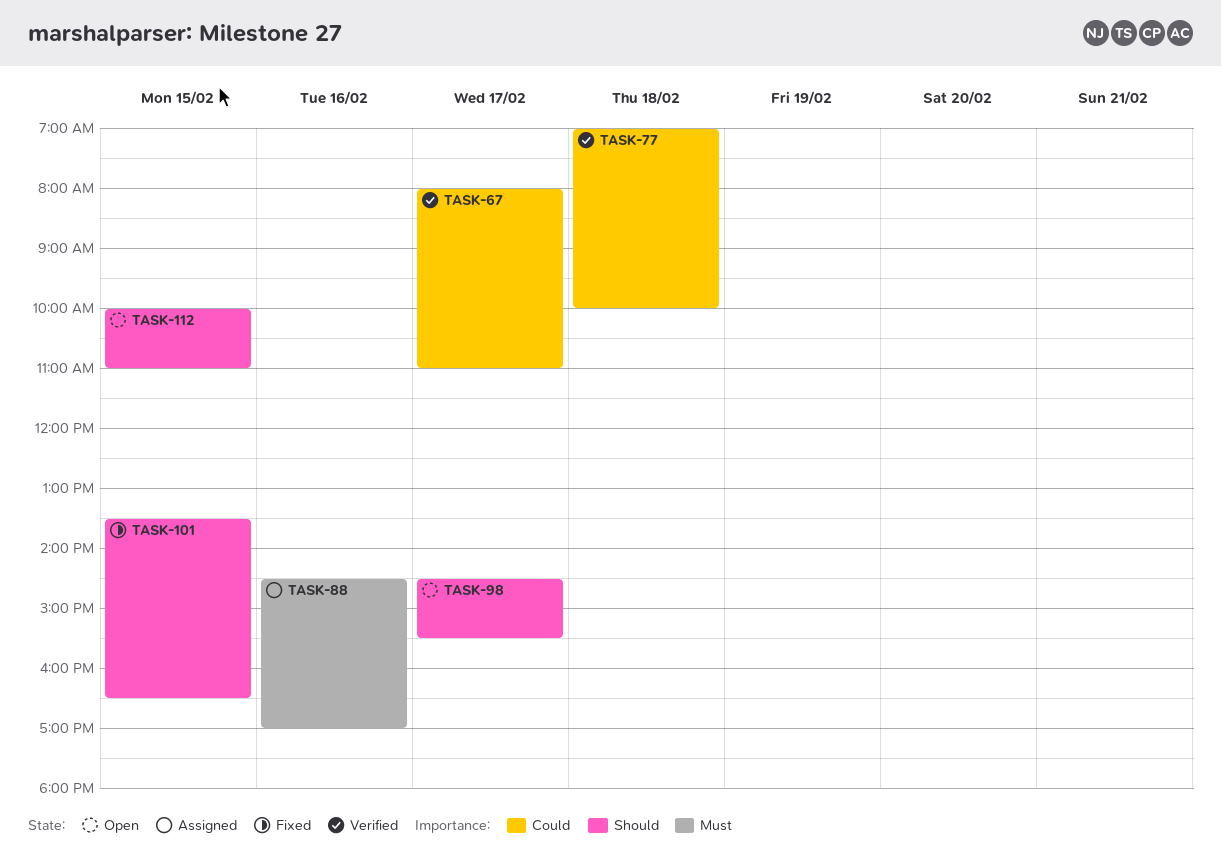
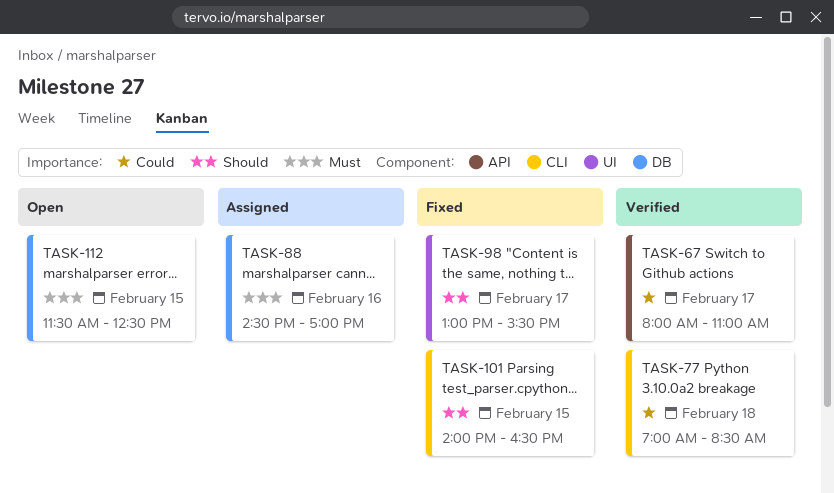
TASK-77, ends: 10:00 -> 08:30
TASK-98, status: Open -> Fixed
TASK-98, begins: 14:30 -> 13:00
TASK-101, begins: 13:30 -> 14:00
TASK-112, priority: Should -> Must
TASK-112, begins: 10:00 -> 11:30
TASK-112, ends: 11:00 -> 12:30

